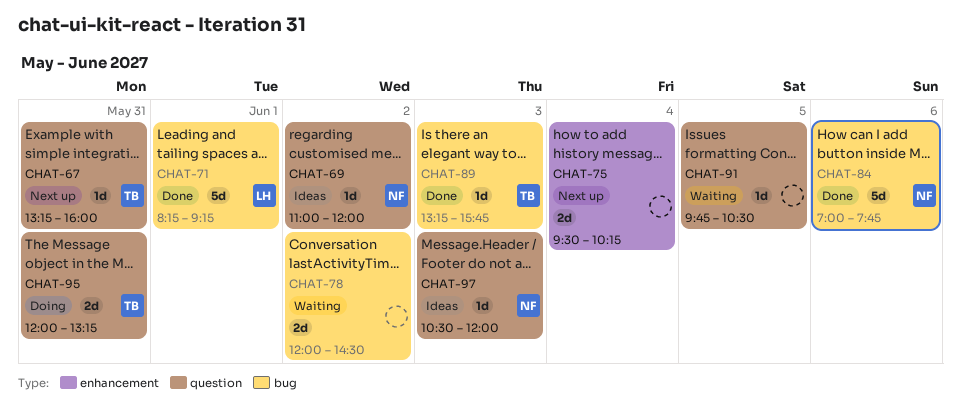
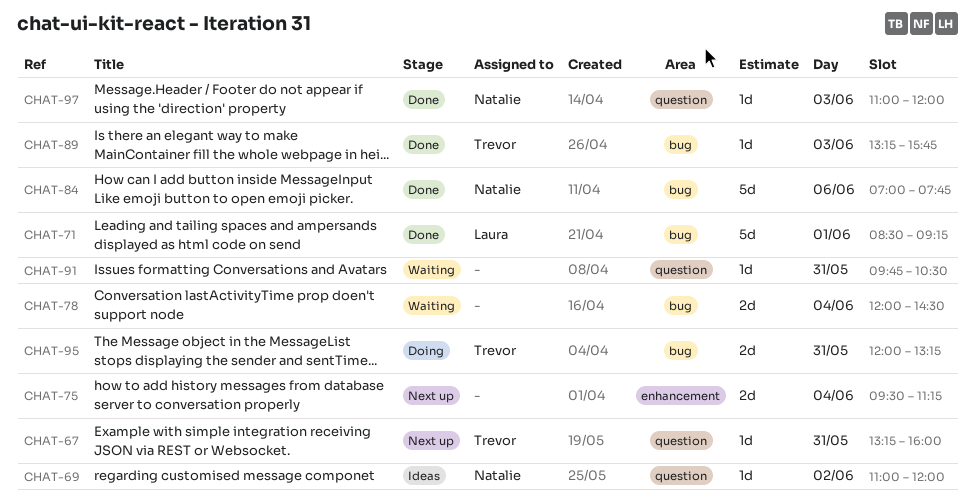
CHAT-71, begins: 08:15 -> 08:30
CHAT-75, ends: 10:15 -> 11:15
CHAT-78, day: Jun 2 -> Jun 4
CHAT-91, day: Jun 5 -> May 31
CHAT-95, label: question -> bug
CHAT-97, status: Ideas -> Done
CHAT-97, begins: 10:30 -> 11:00

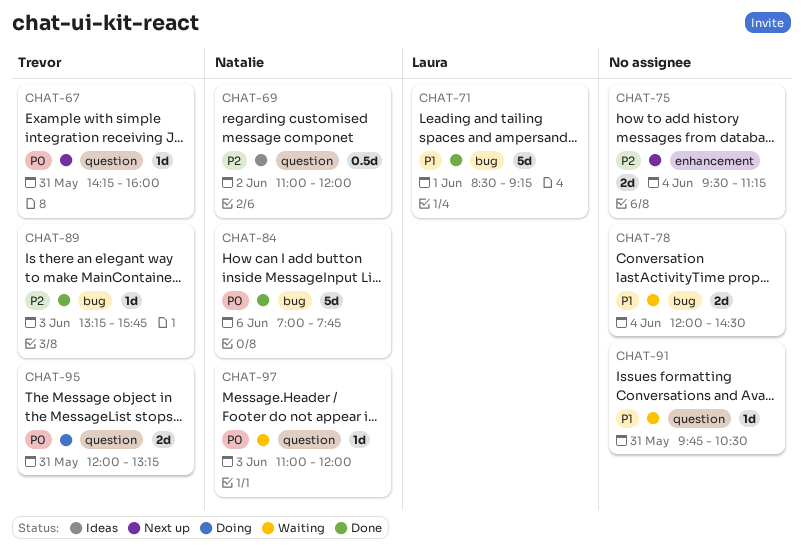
CHAT-67, begins: 13:15 -> 14:15
CHAT-69, estimate: 1d -> 0.5d
CHAT-95, label: bug -> question
CHAT-97, status: Done -> Waiting

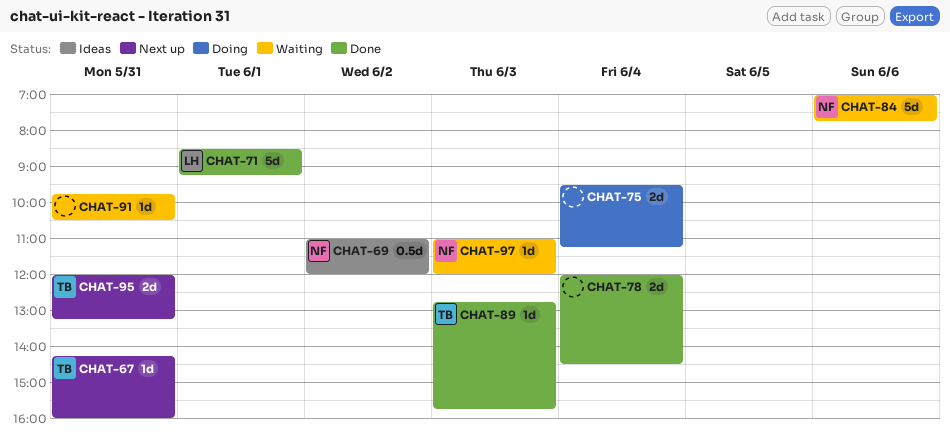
CHAT-75, status: Next up -> Doing
CHAT-78, status: Waiting -> Done
CHAT-84, status: Done -> Waiting
CHAT-89, begins: 13:15 -> 12:45
CHAT-95, status: Doing -> Next up

